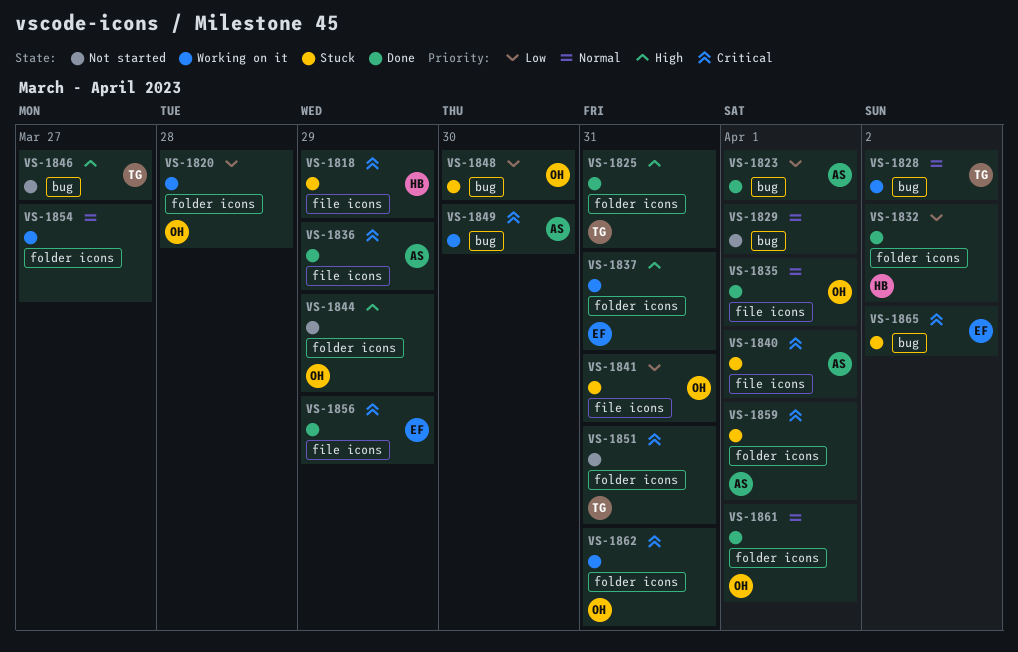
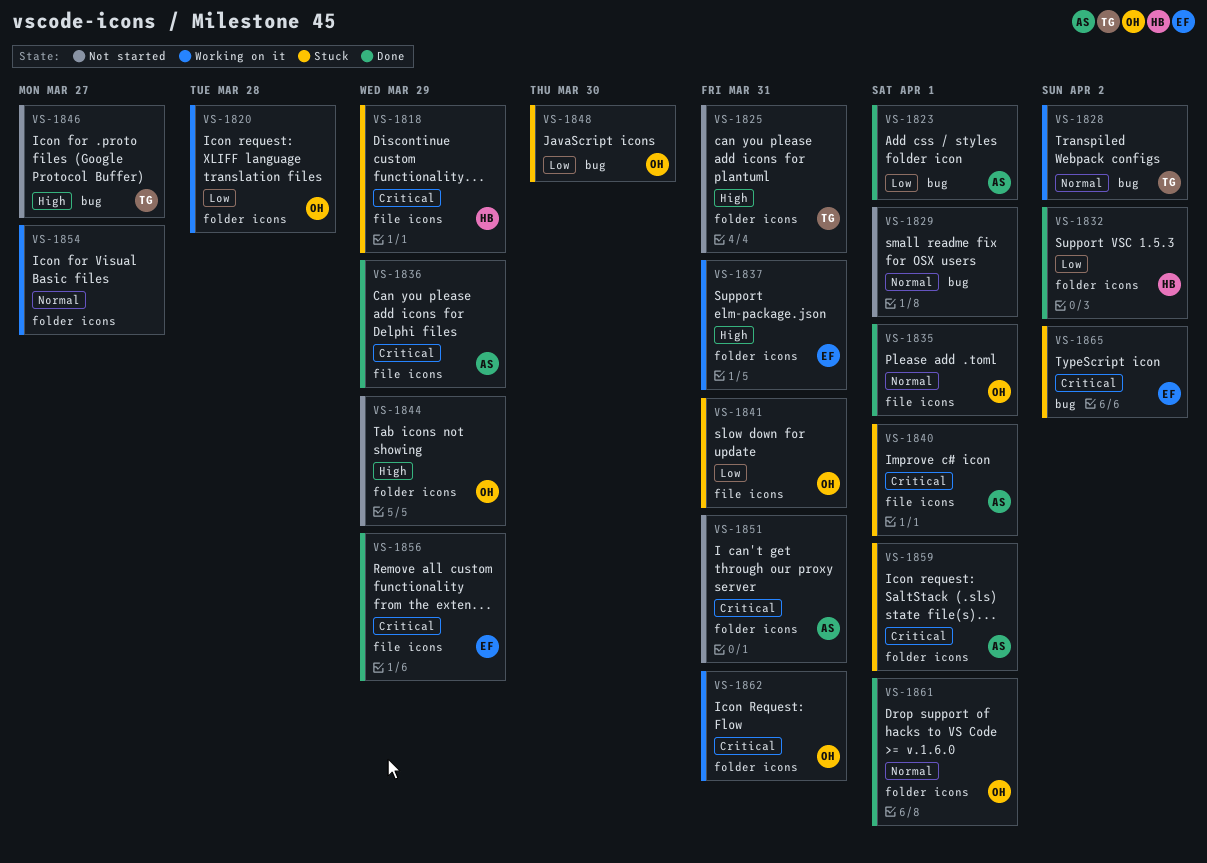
VS-1825, status: Done -> Not started
VS-1849: present -> none
VS-1851, owner: TG -> AS

